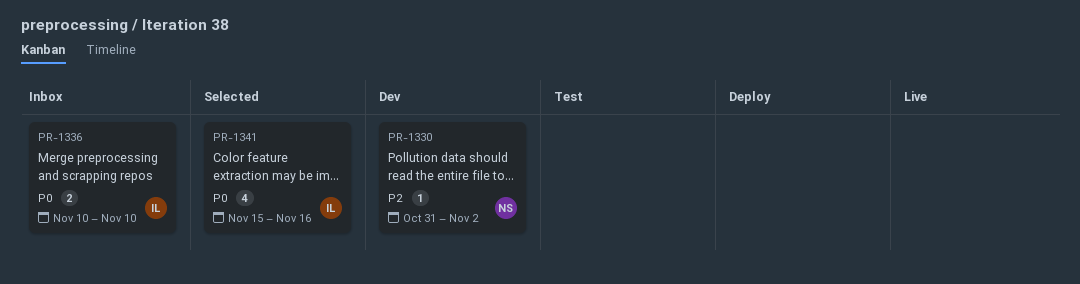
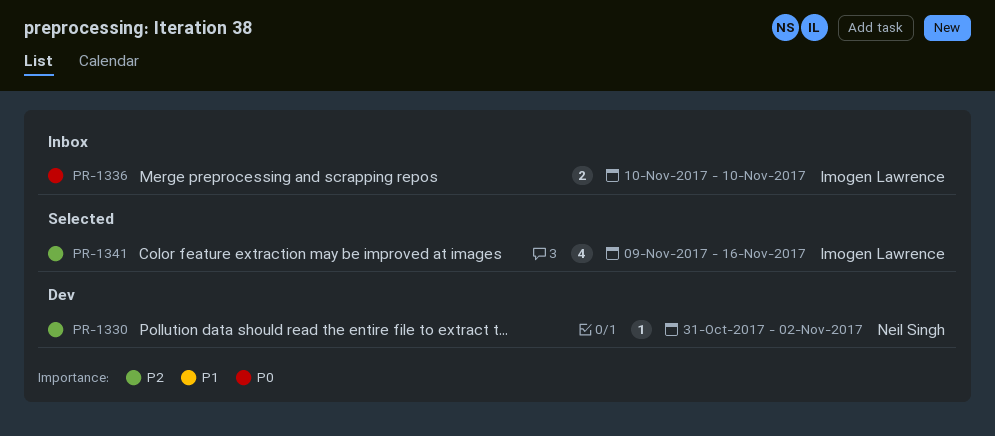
PR-1341, priority: P0 -> P2
PR-1341, start: Nov 15 -> Nov 9

